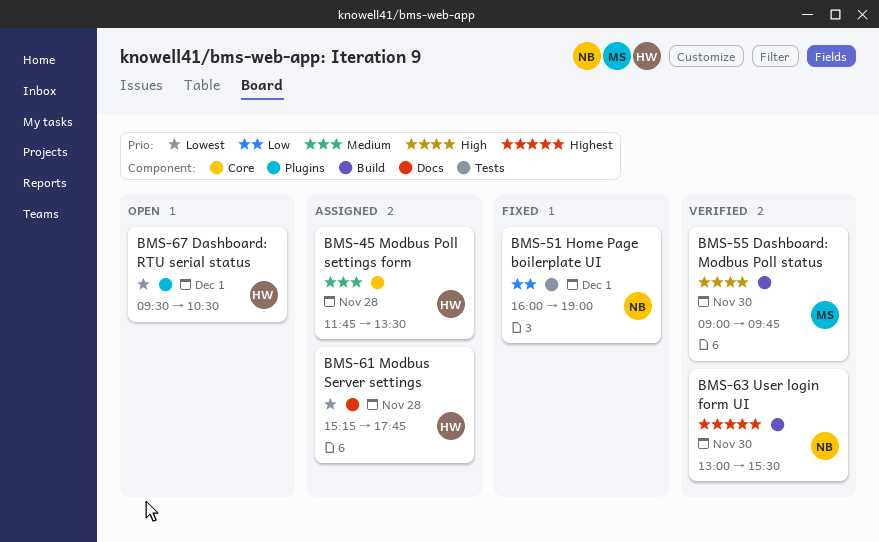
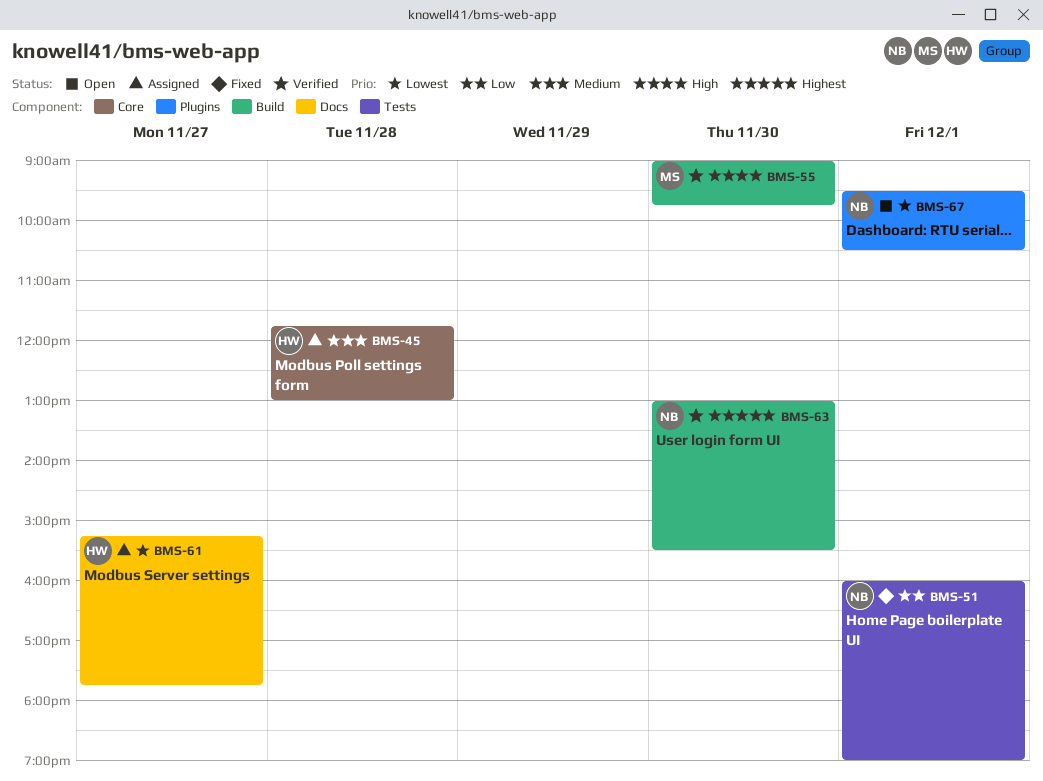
BMS-45, ends: 13:30 -> 13:00
BMS-61, day: Nov 28 -> Nov 27
BMS-67, owner: HW -> NB

